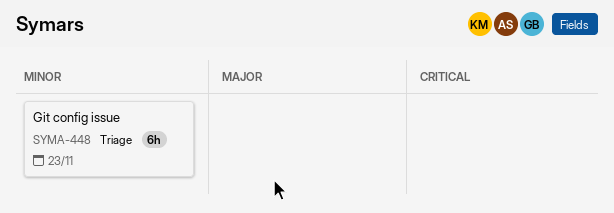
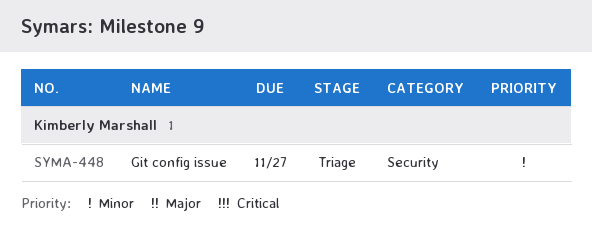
SYMA-448, due: Nov 23 -> Nov 27

